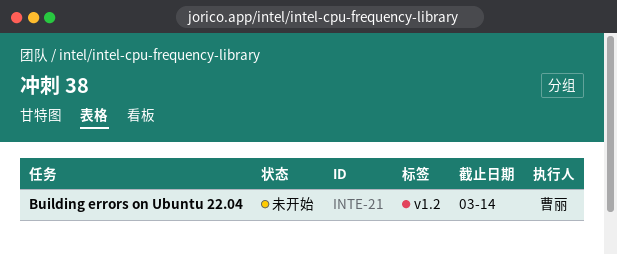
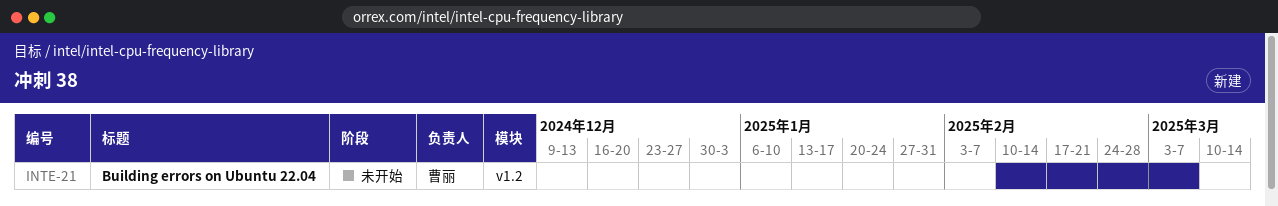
INTE-21, due: Mar 14 -> Mar 7

